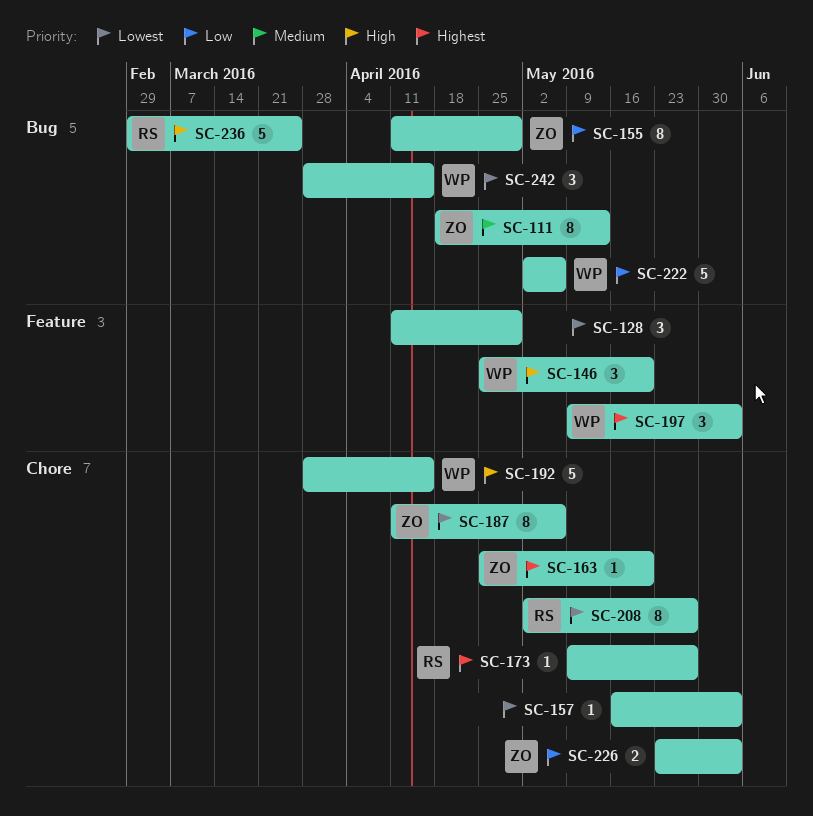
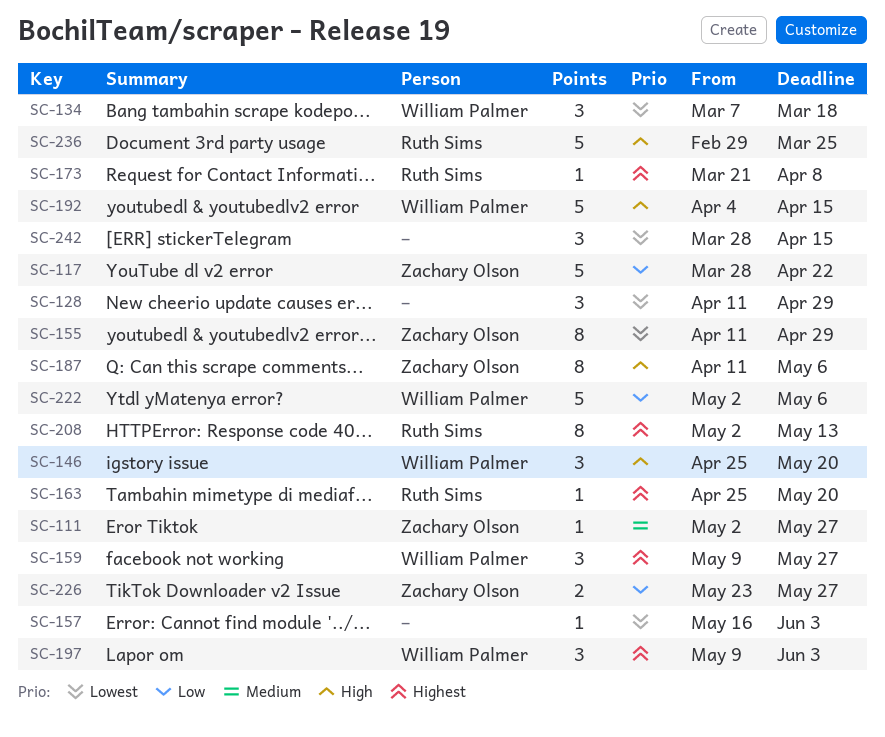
SC-111, estimate: 8 -> 1
SC-111, start: Apr 18 -> May 2
SC-111, due: May 13 -> May 27
SC-117: none -> present
SC-134: none -> present
SC-155, priority: Low -> Lowest
SC-159: none -> present
SC-163, owner: Zachary Olson -> Ruth Sims
SC-173, start: May 9 -> Mar 21
SC-173, due: May 27 -> Apr 8
SC-187, priority: Lowest -> High
SC-192, start: Mar 28 -> Apr 4
SC-208, priority: Lowest -> Highest
SC-208, due: May 27 -> May 13
SC-226, due: Jun 3 -> May 27
SC-242, owner: William Palmer -> none

